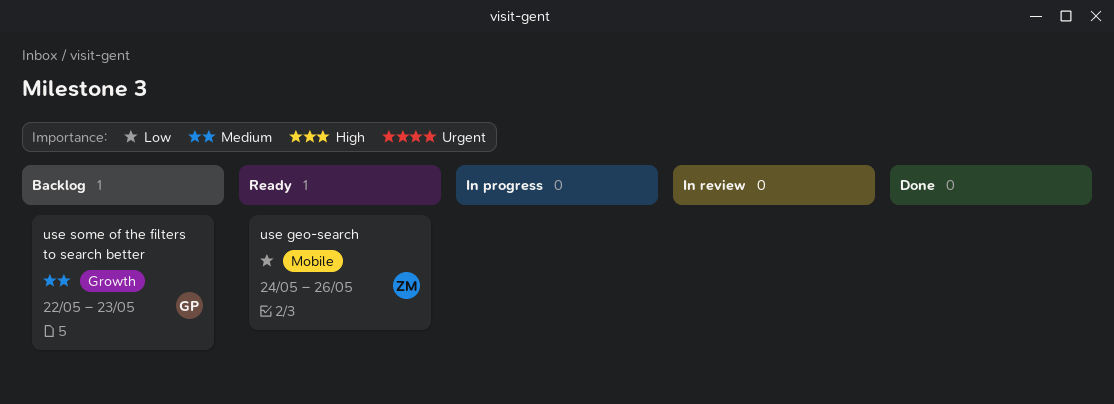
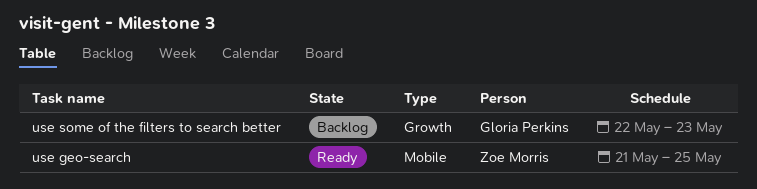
use geo-search, start: May 24 -> May 21
use geo-search, due: May 26 -> May 25

